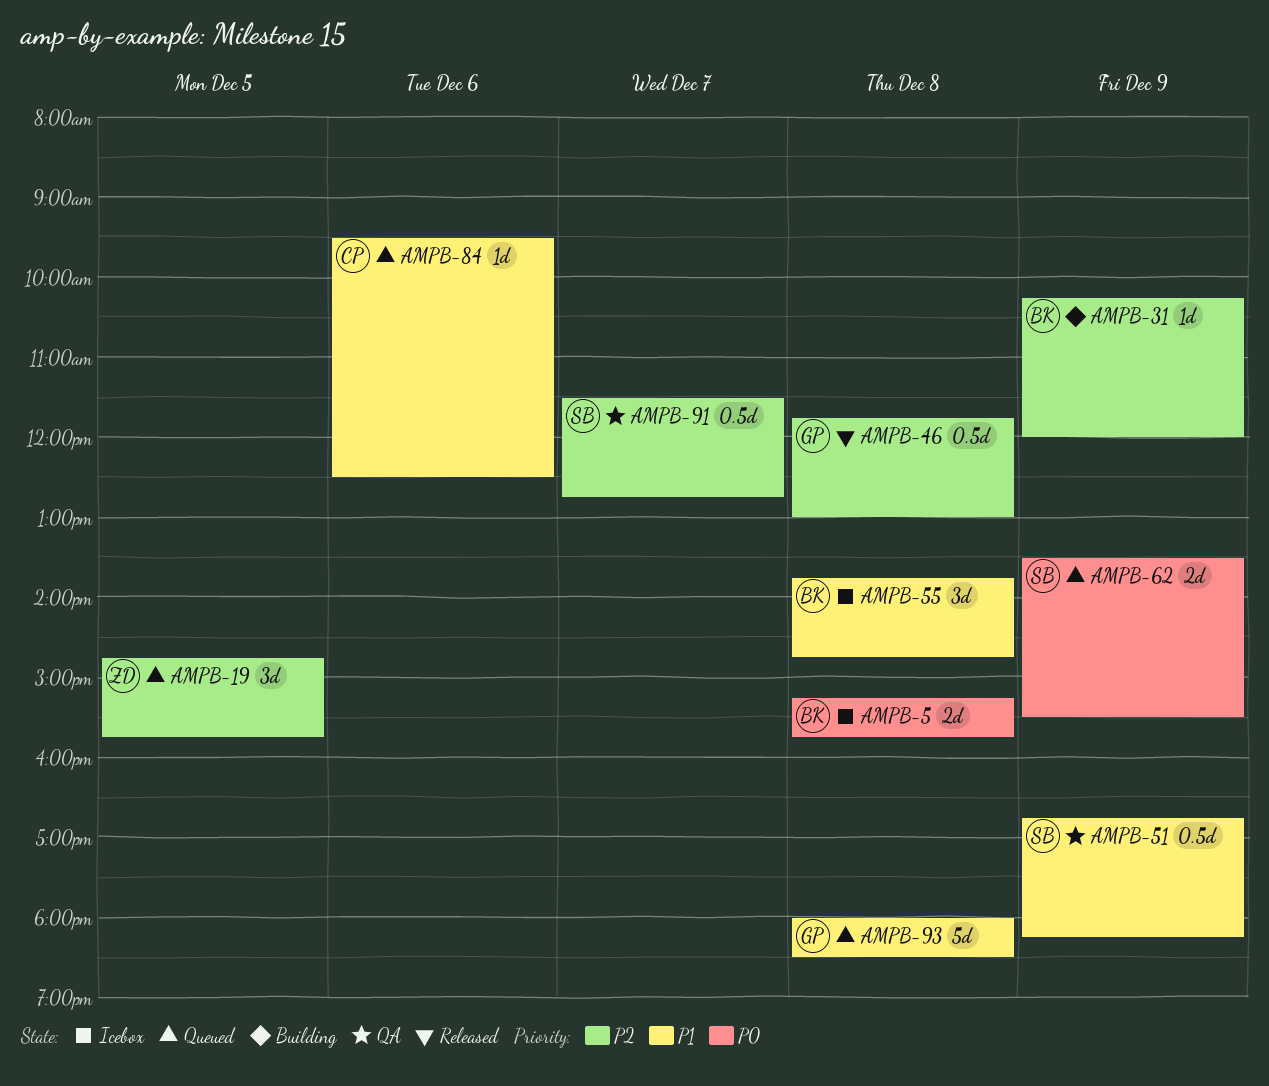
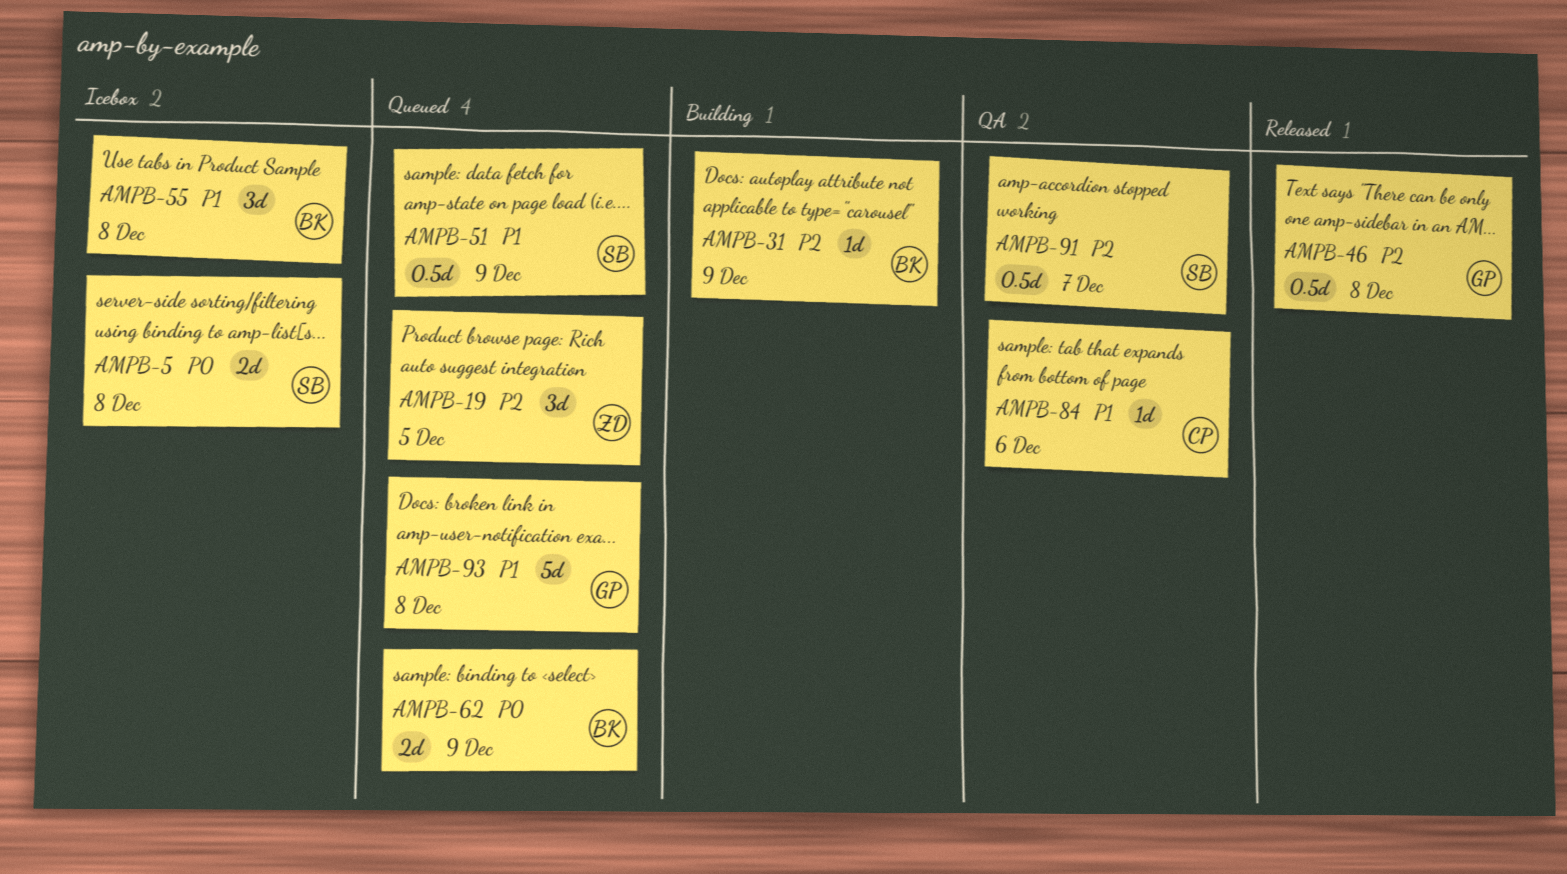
AMPB-5, owner: BK -> SB
AMPB-51, status: QA -> Queued
AMPB-62, owner: SB -> BK
AMPB-84, status: Queued -> QA

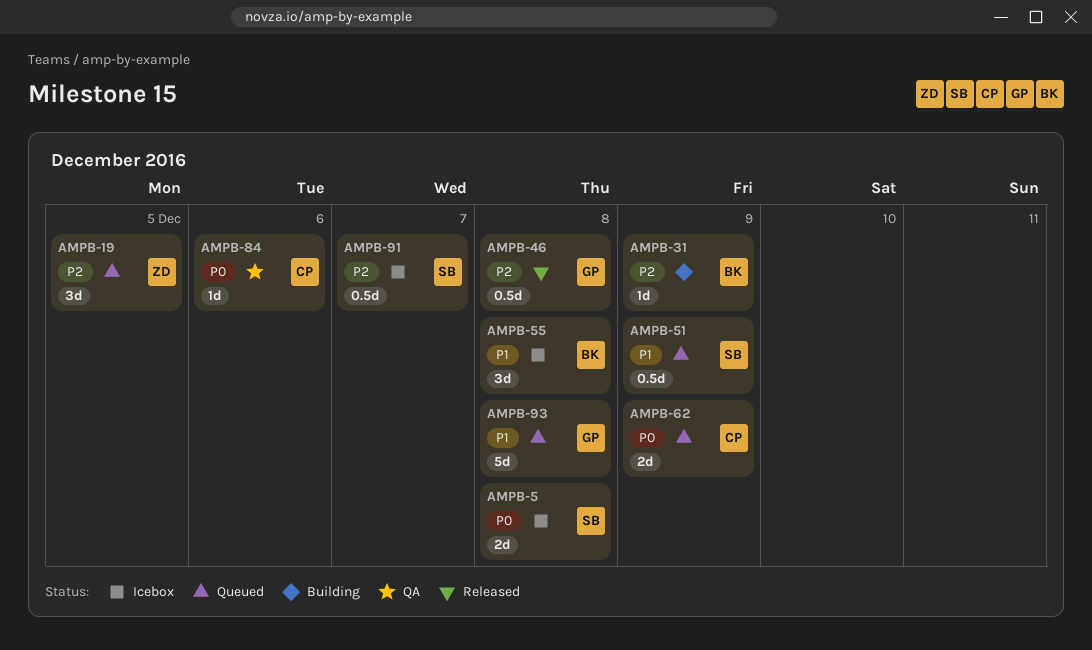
AMPB-62, owner: BK -> CP
AMPB-84, priority: P1 -> P0
AMPB-91, status: QA -> Icebox

